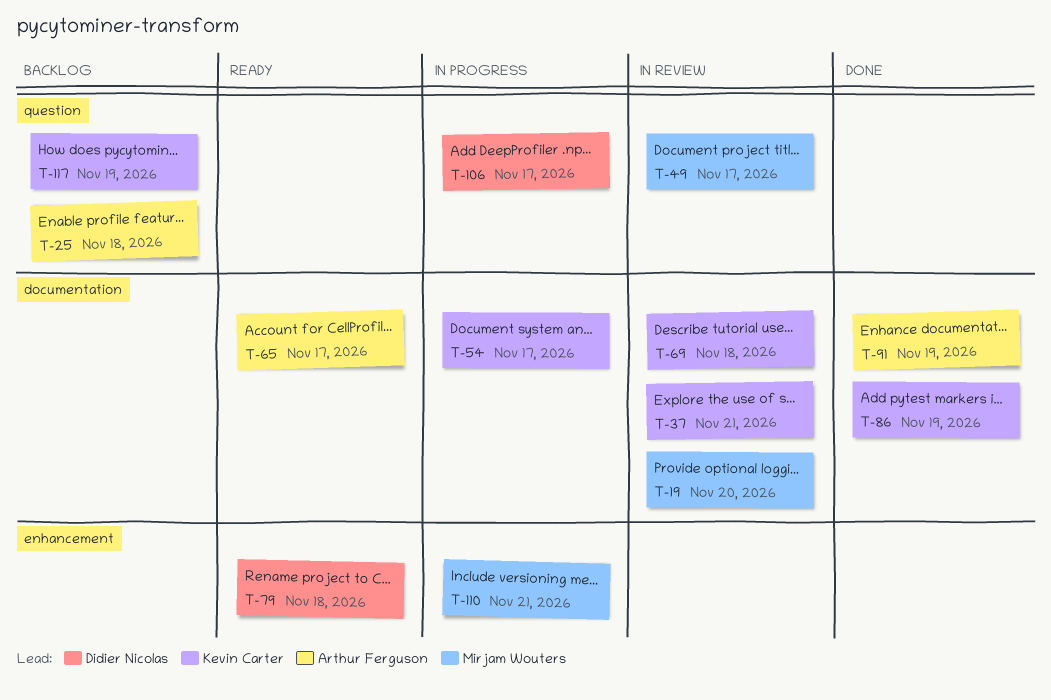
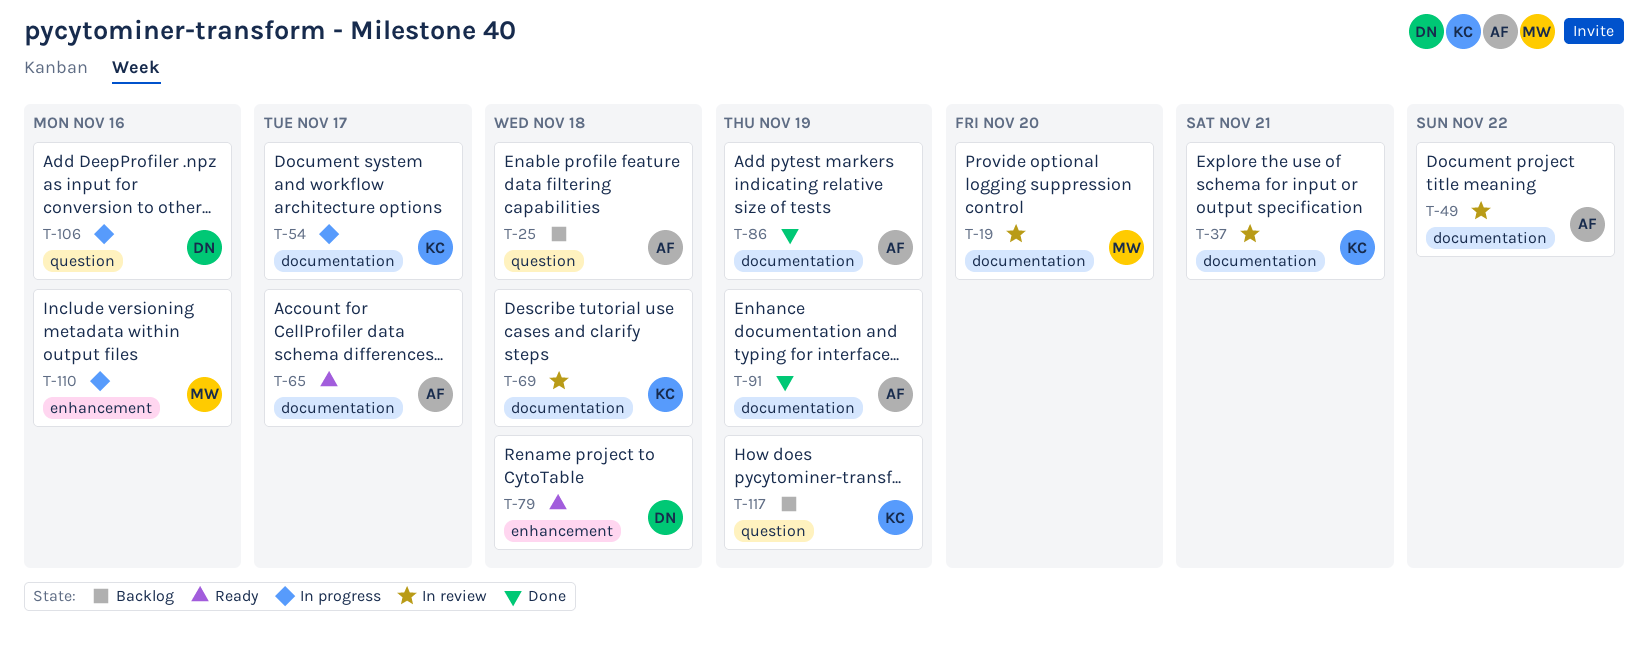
T-49, owner: Mirjam Wouters -> Arthur Ferguson
T-49, label: question -> documentation
T-49, due: Nov 17 -> Nov 22
T-86, owner: Kevin Carter -> Arthur Ferguson
T-106, due: Nov 17 -> Nov 16
T-110, due: Nov 21 -> Nov 16

